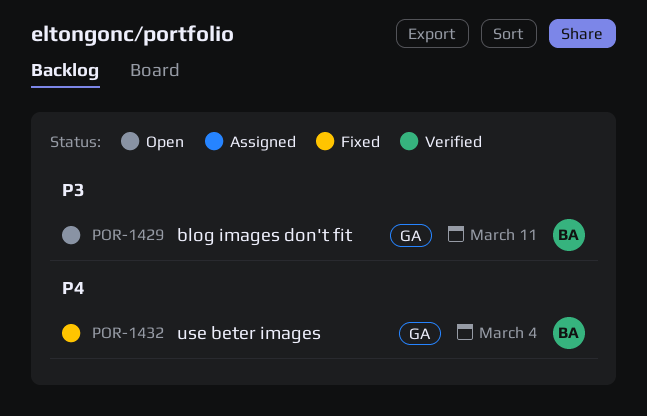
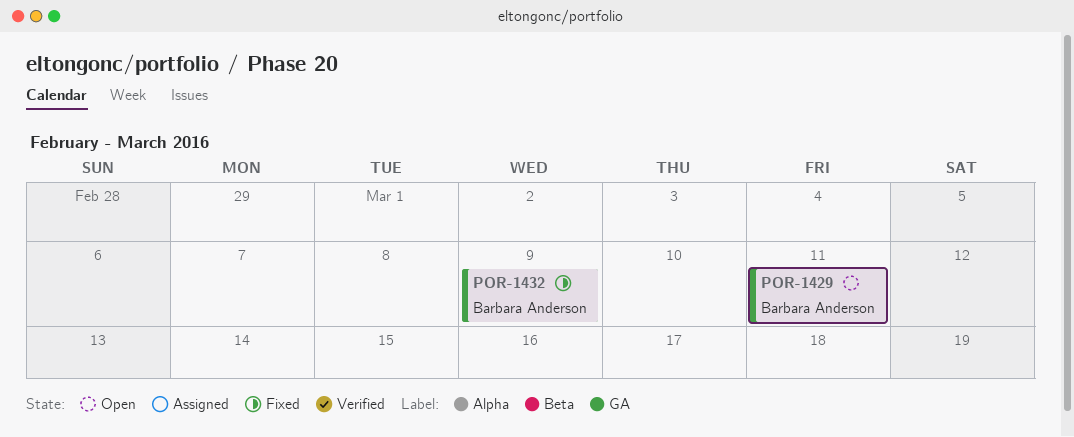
POR-1432, due: Mar 4 -> Mar 9

